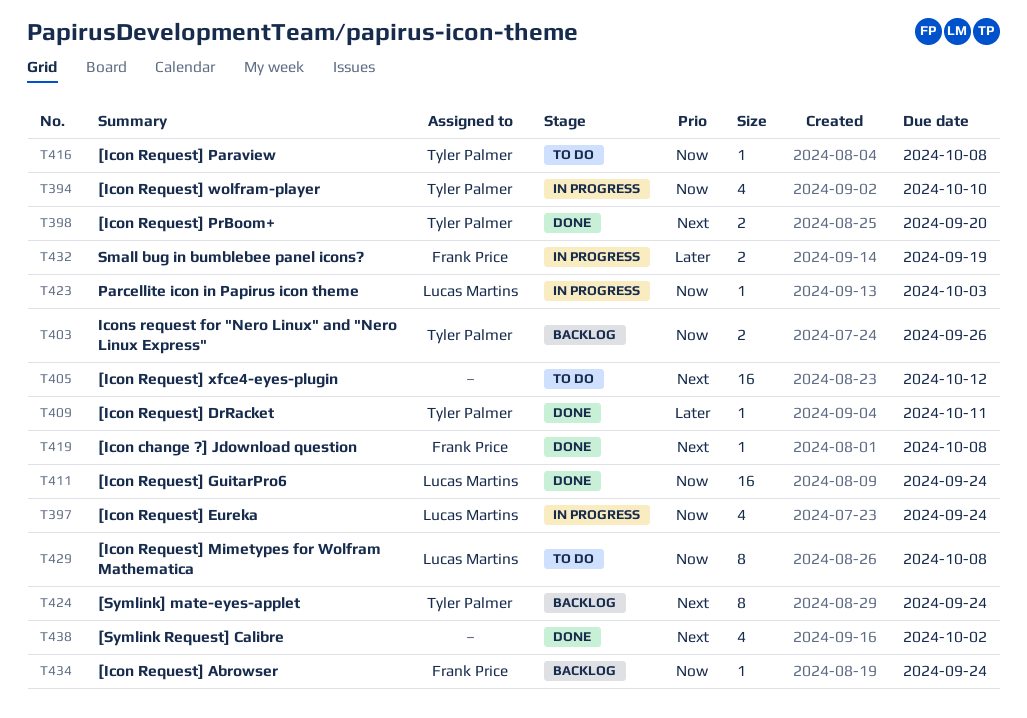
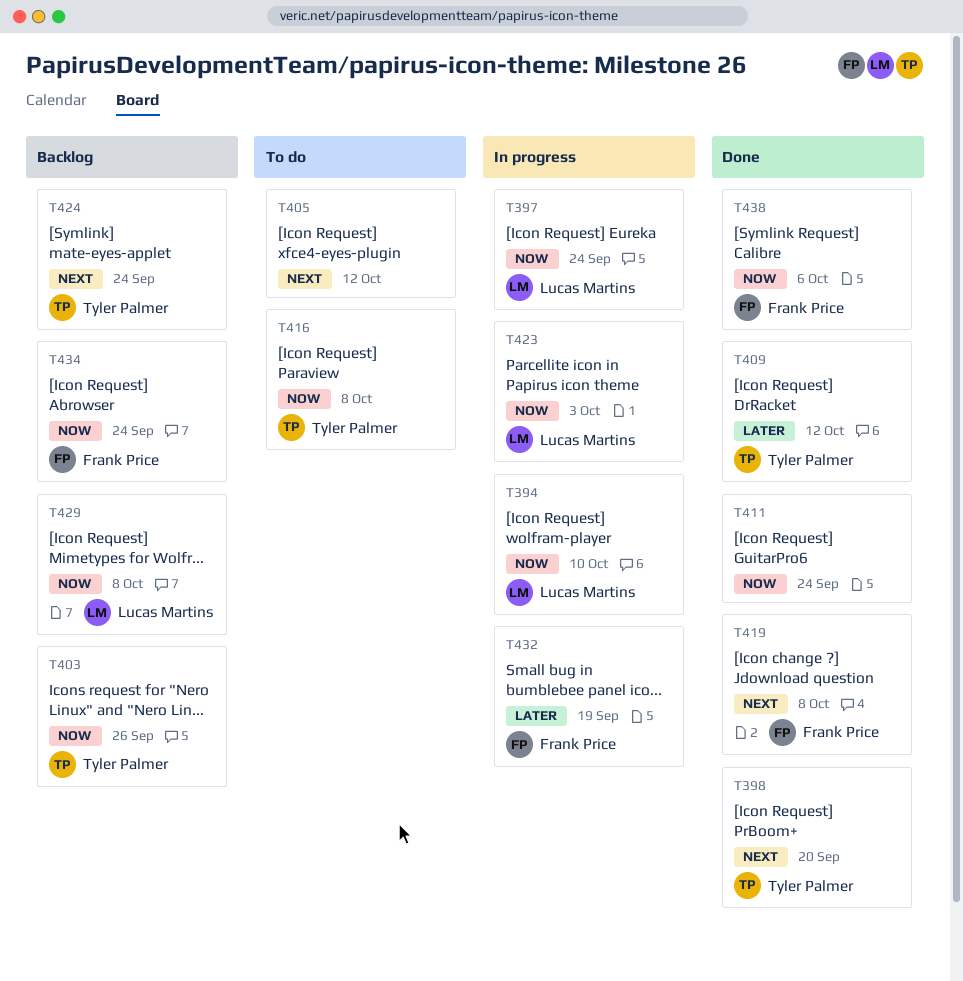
T394, owner: Tyler Palmer -> Lucas Martins
T409, due: Oct 11 -> Oct 12
T411, owner: Lucas Martins -> none
T429, status: To do -> Backlog
T438, owner: none -> Frank Price
T438, priority: Next -> Now
T438, due: Oct 2 -> Oct 6

